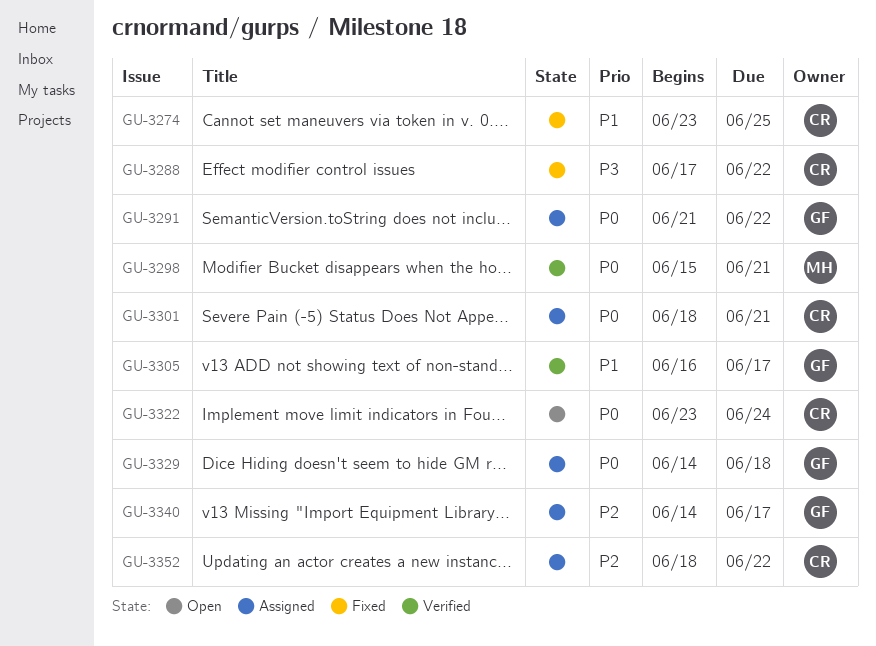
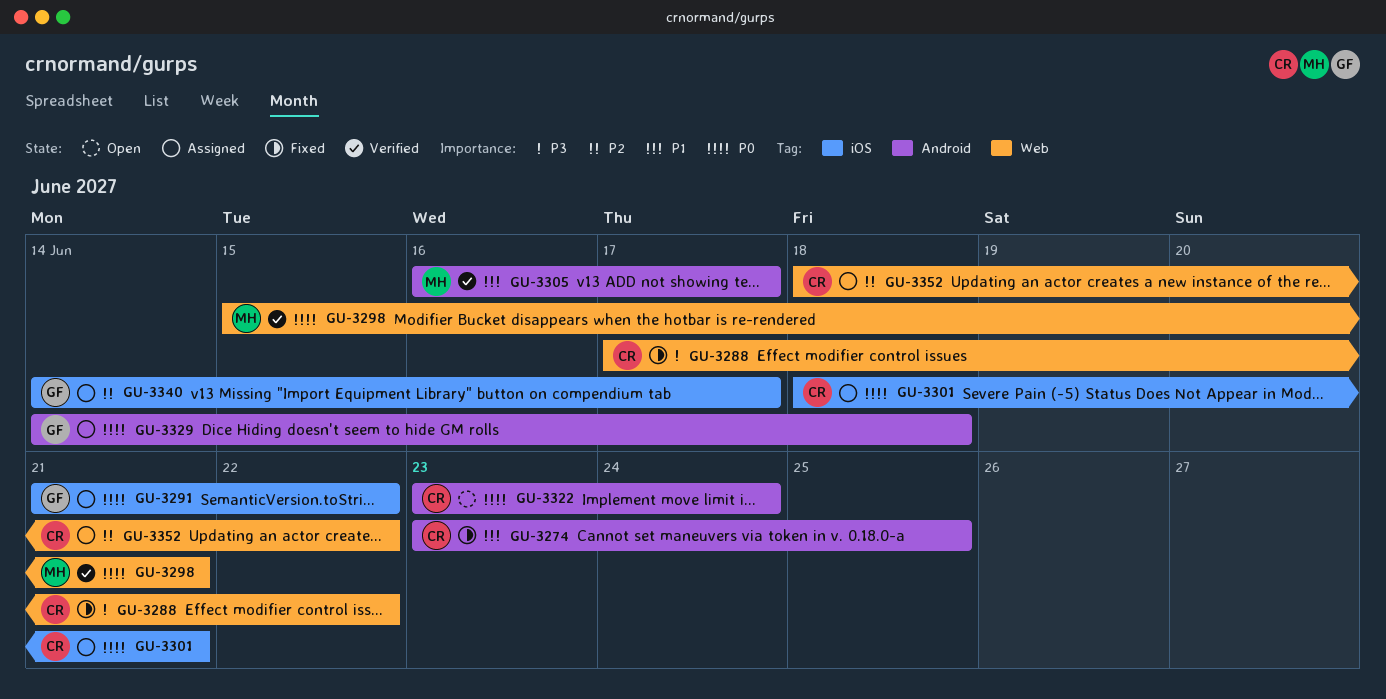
GU-3305, owner: GF -> MH

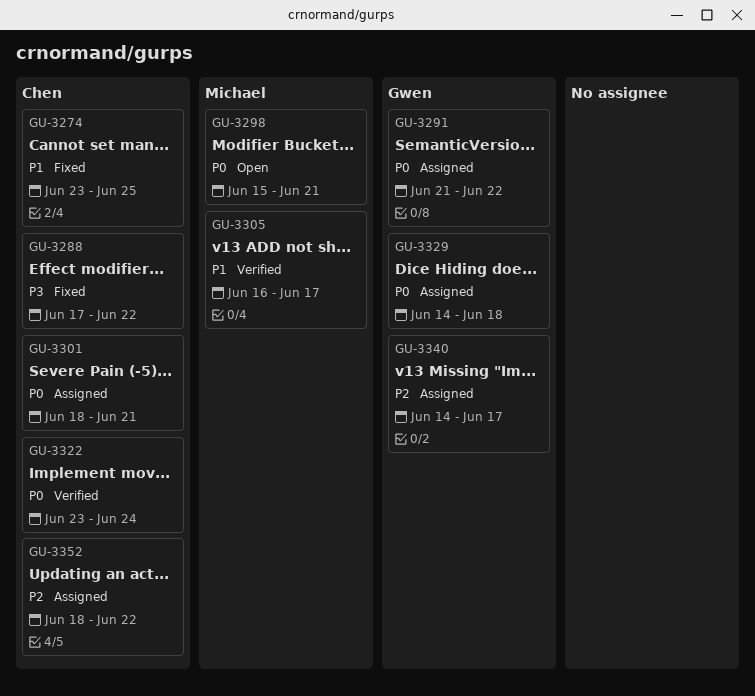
GU-3298, status: Verified -> Open
GU-3322, status: Open -> Verified

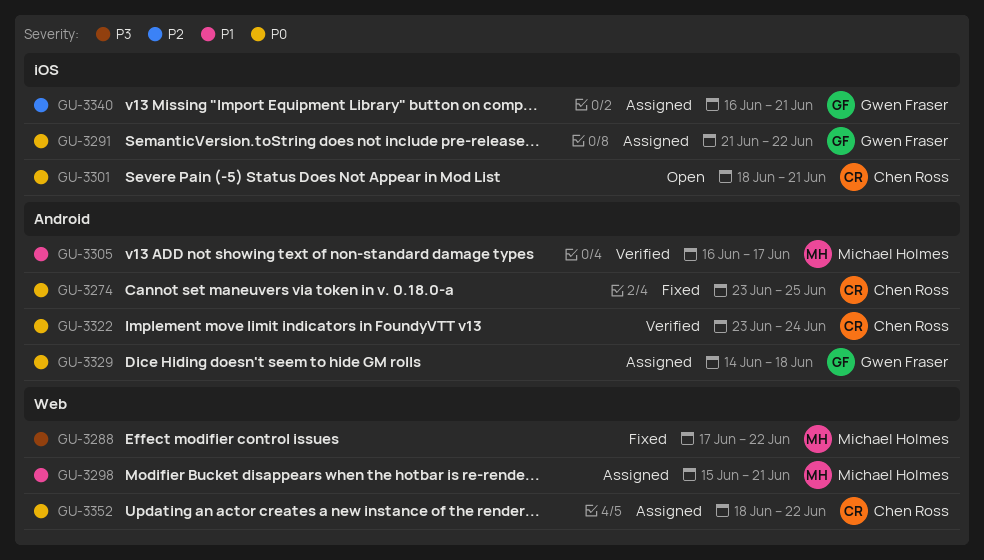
GU-3274, priority: P1 -> P0
GU-3288, owner: Chen Ross -> Michael Holmes
GU-3298, status: Open -> Assigned
GU-3298, priority: P0 -> P1
GU-3301, status: Assigned -> Open
GU-3340, start: Jun 14 -> Jun 16
GU-3340, due: Jun 17 -> Jun 21
GU-3352, priority: P2 -> P0

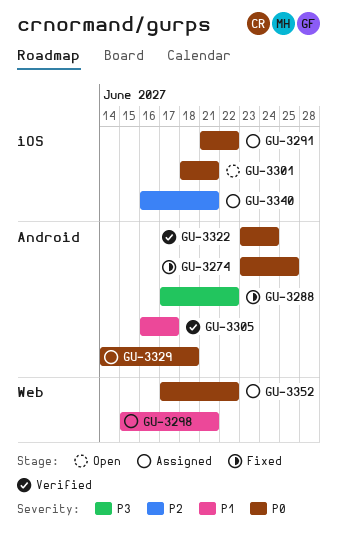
GU-3288, label: Web -> Android
GU-3352, start: Jun 18 -> Jun 17

